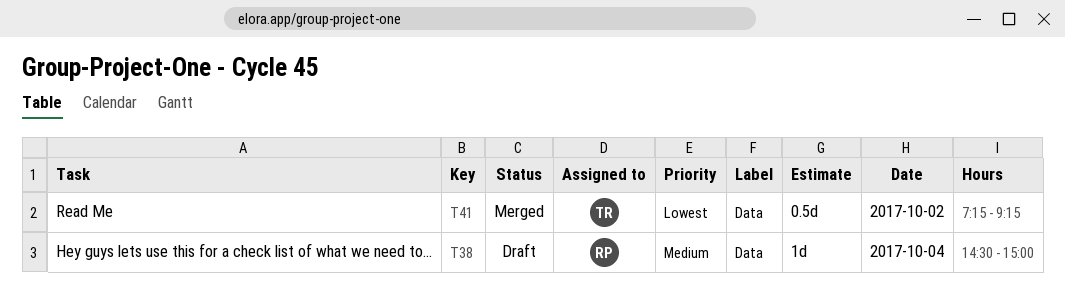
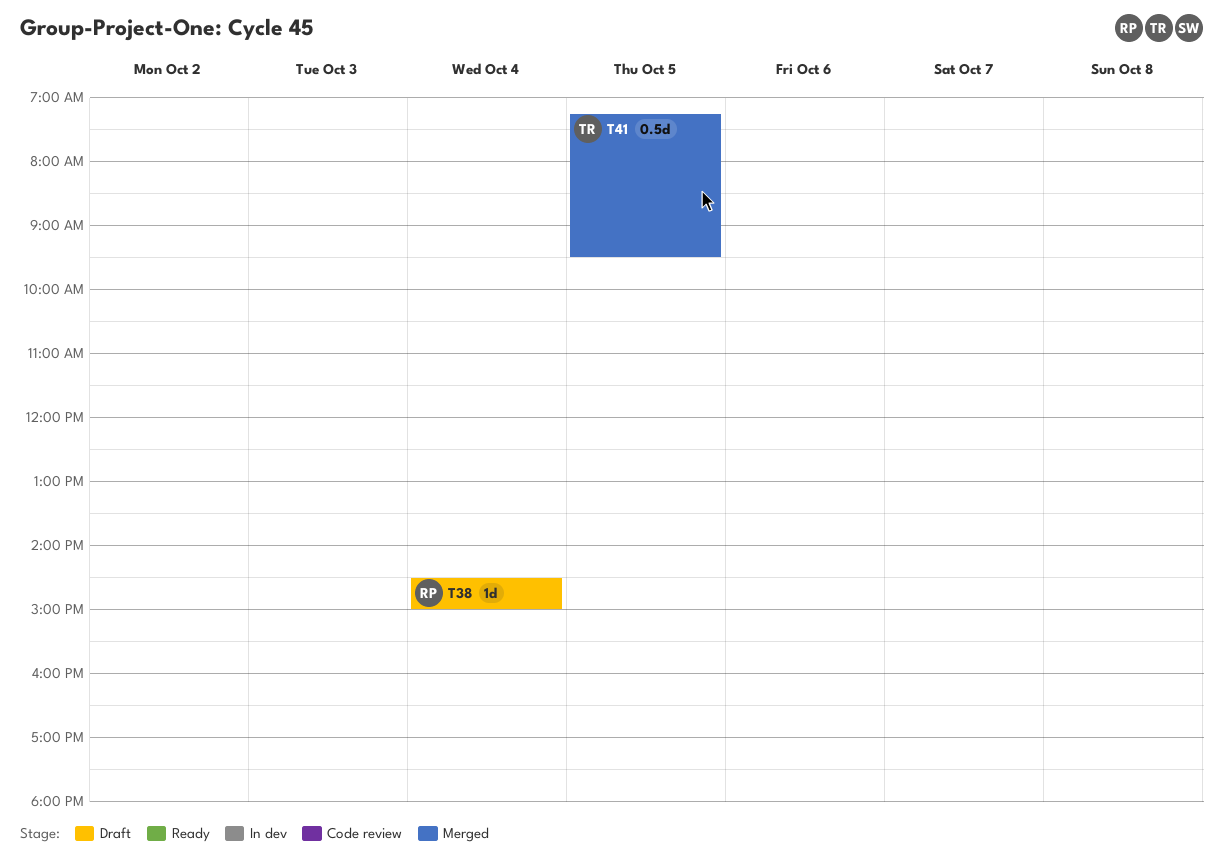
T41, day: Oct 2 -> Oct 5
T41, ends: 09:15 -> 09:30

